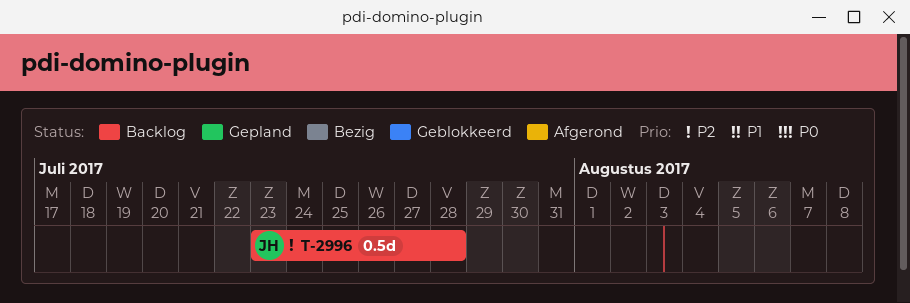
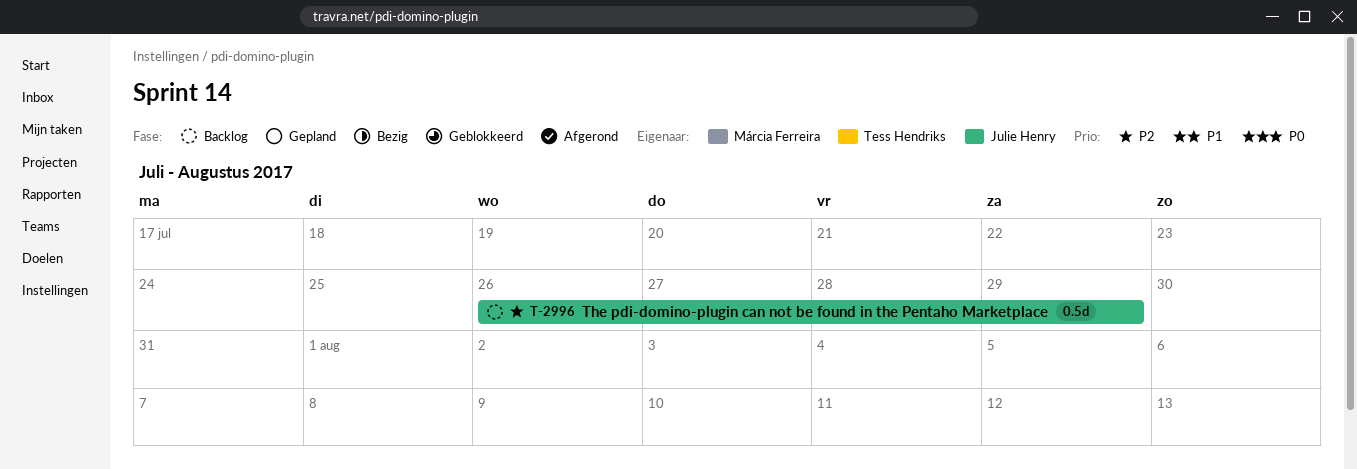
T-2996, start: Jul 23 -> Jul 26
T-2996, due: Jul 28 -> Jul 29

